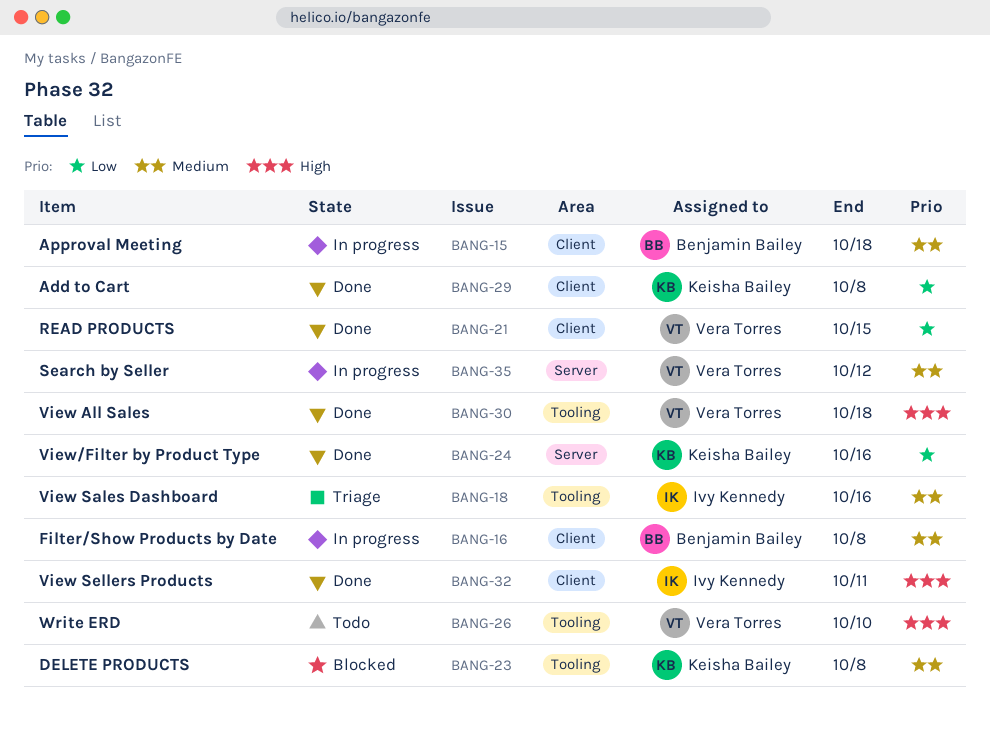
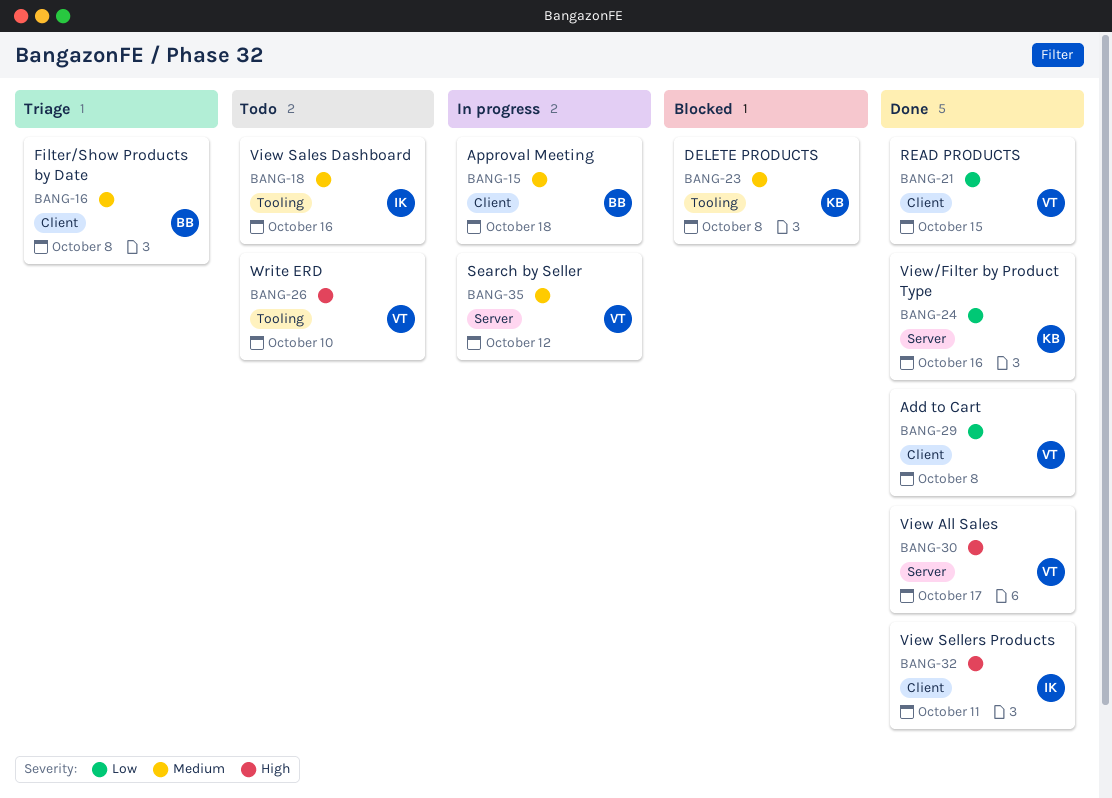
BANG-16, status: In progress -> Triage
BANG-18, status: Triage -> Todo
BANG-29, owner: Keisha Bailey -> Vera Torres
BANG-30, label: Tooling -> Server
BANG-30, due: Oct 18 -> Oct 17

